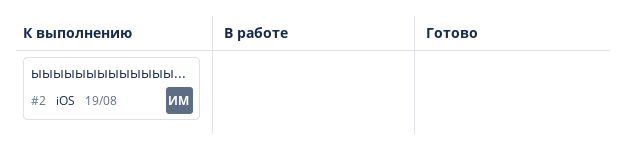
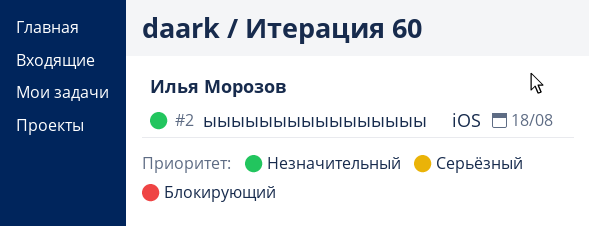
#2, due: Aug 19 -> Aug 18

